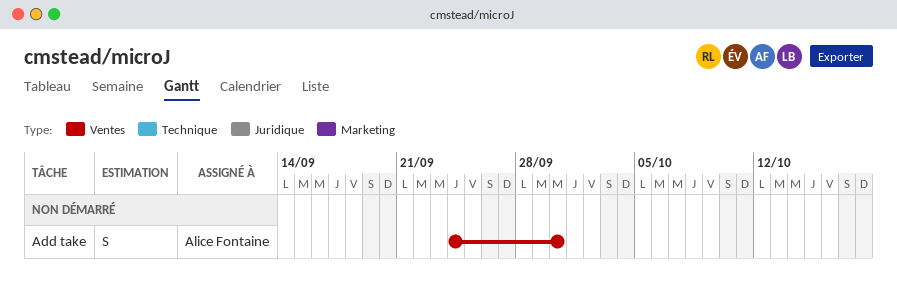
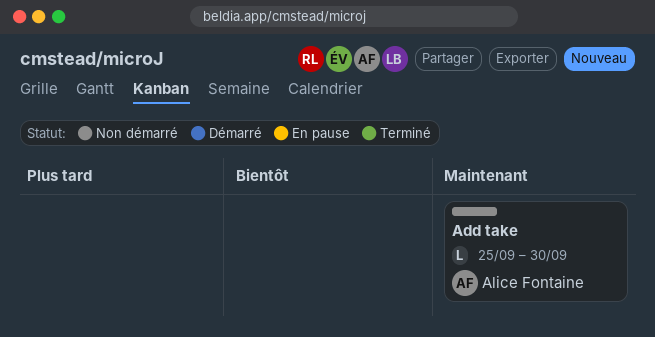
Add take, estimate: S -> L
Add take, start: Sep 24 -> Sep 25

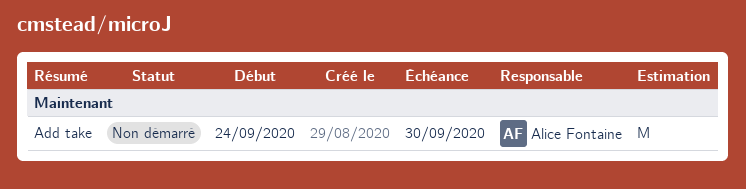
Add take, estimate: L -> M
Add take, start: Sep 25 -> Sep 24

